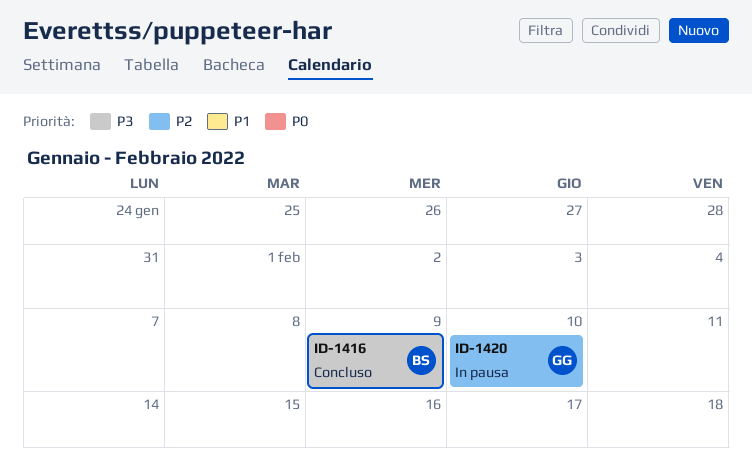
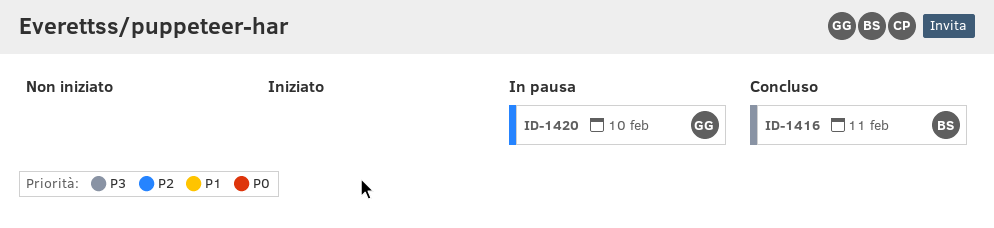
ID-1416, due: Feb 9 -> Feb 11

